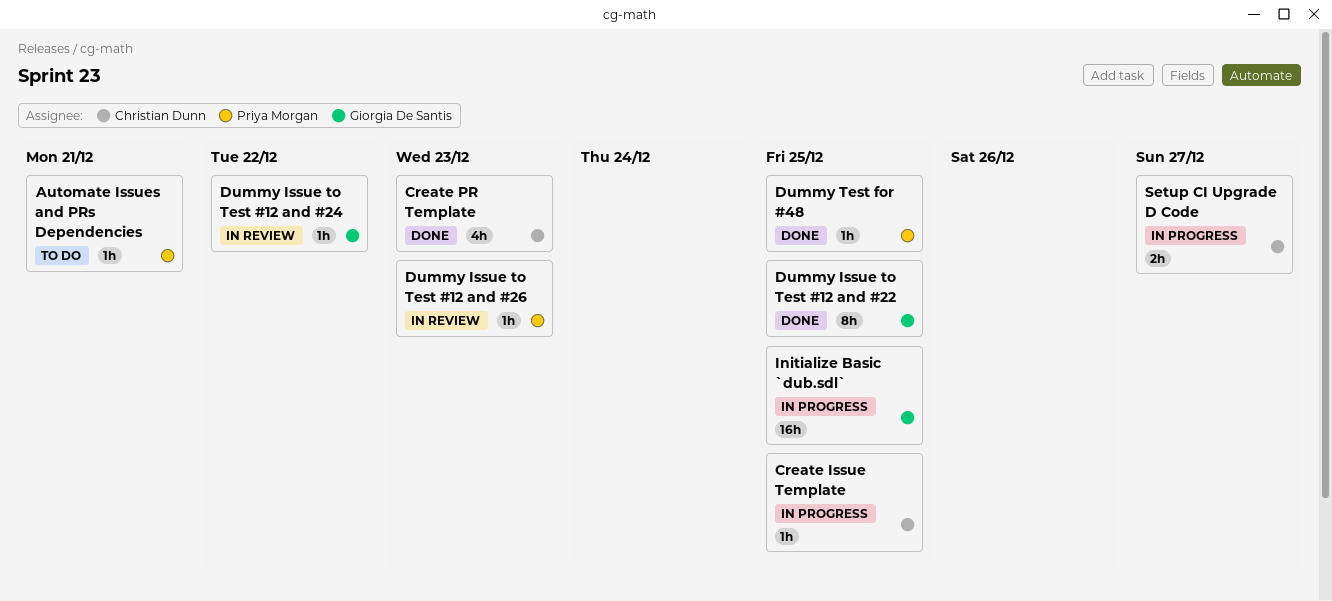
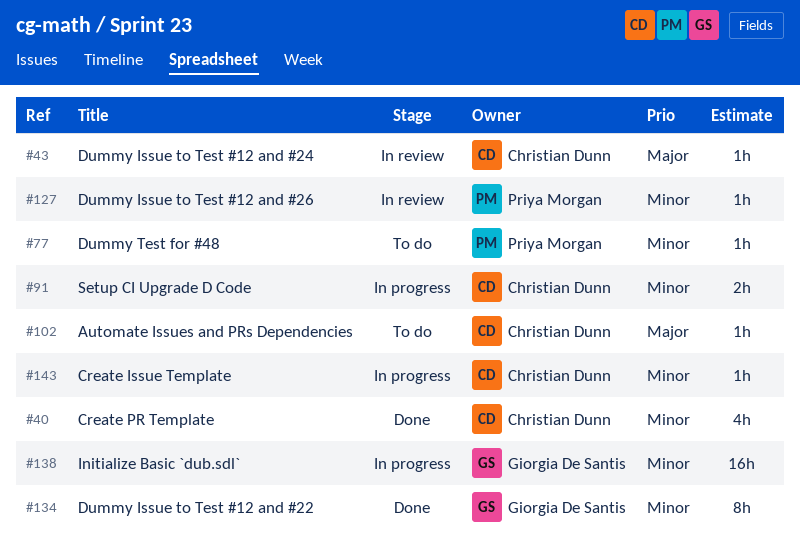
Automate Issues and PRs Dependencies, owner: Priya Morgan -> Christian Dunn
Dummy Issue to Test #12 and #24, owner: Giorgia De Santis -> Christian Dunn
Dummy Test for #48, status: Done -> To do

